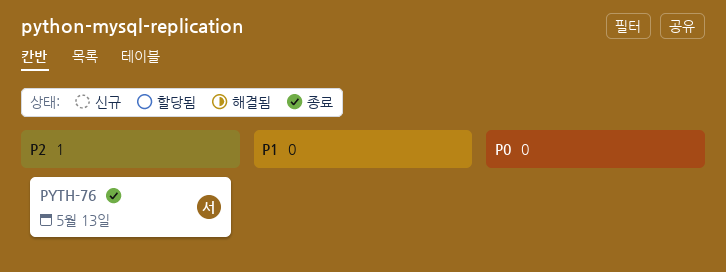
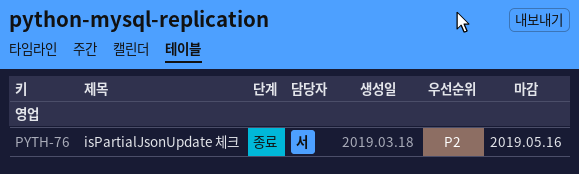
PYTH-76, due: May 13 -> May 16

